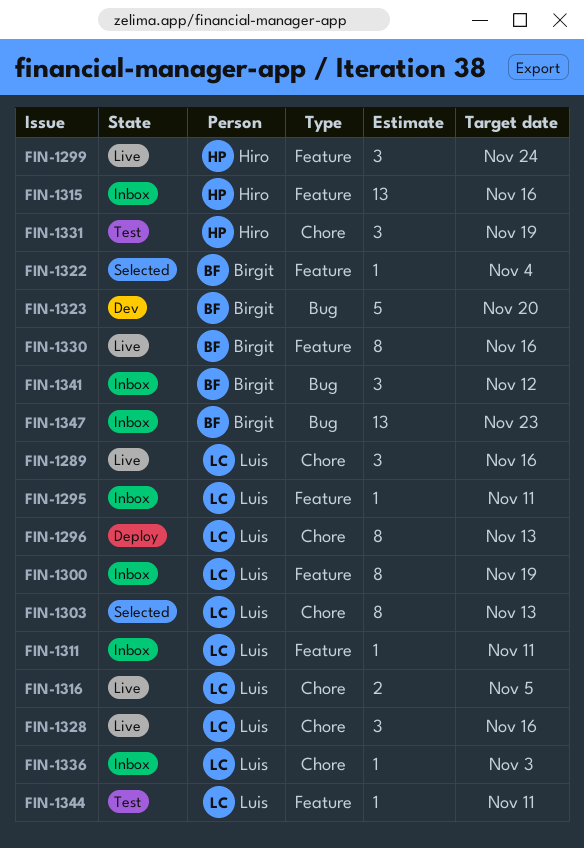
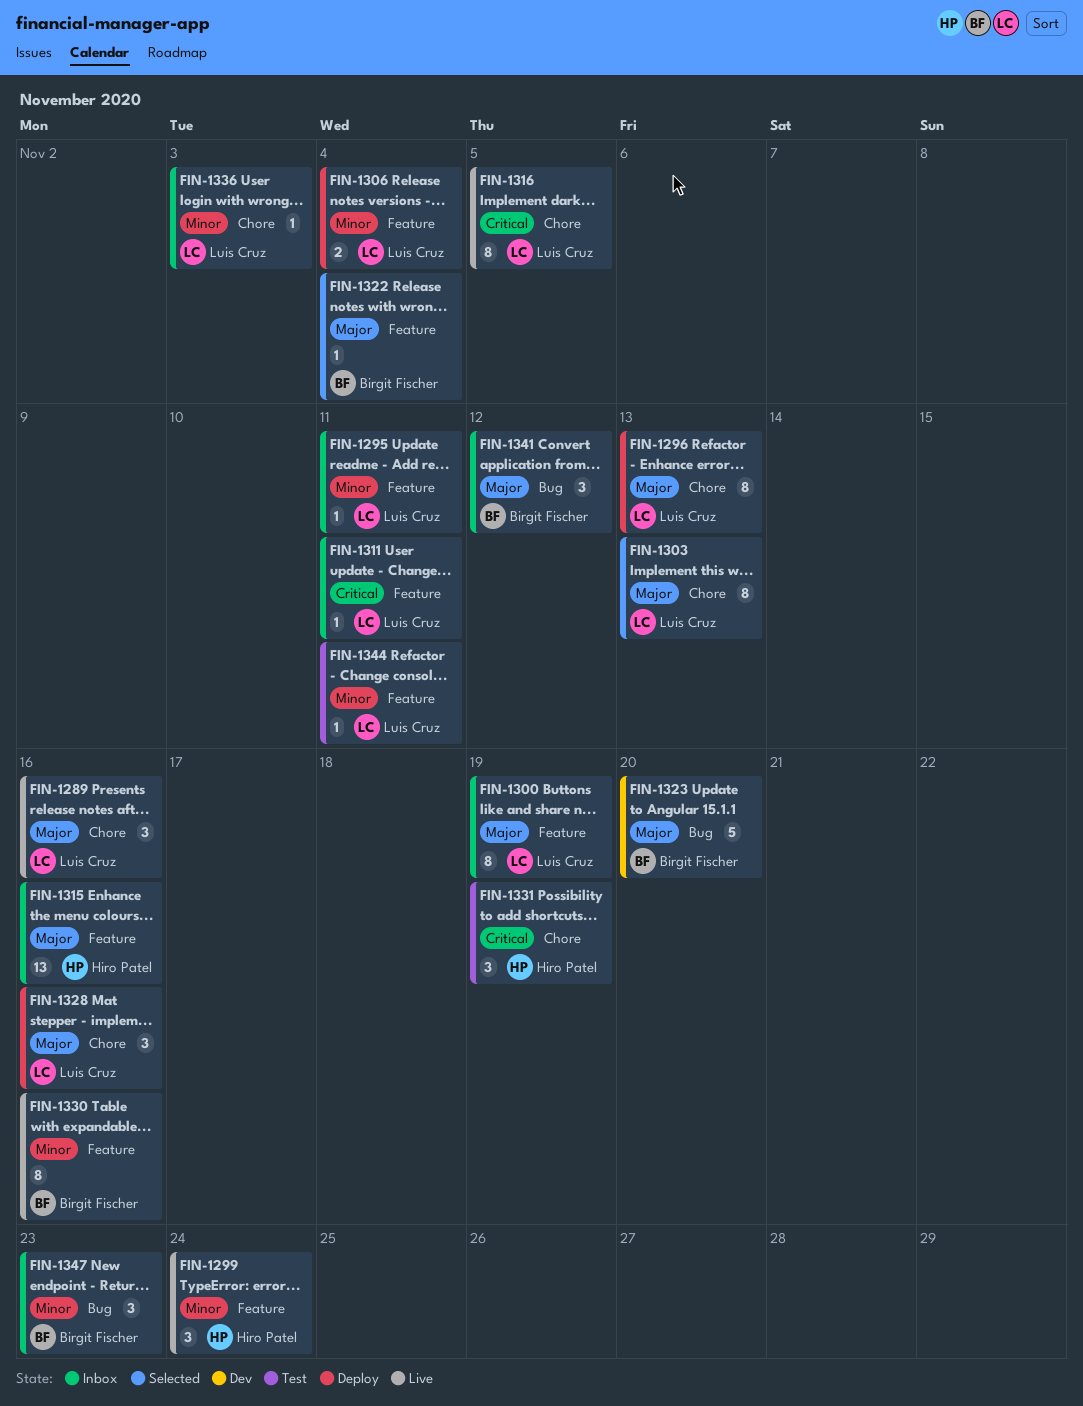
FIN-1306: none -> present
FIN-1316, estimate: 2 -> 8
FIN-1328, status: Live -> Deploy
FIN-1347, estimate: 13 -> 3

